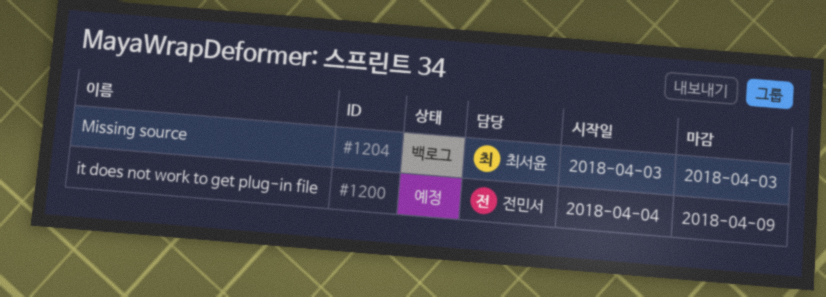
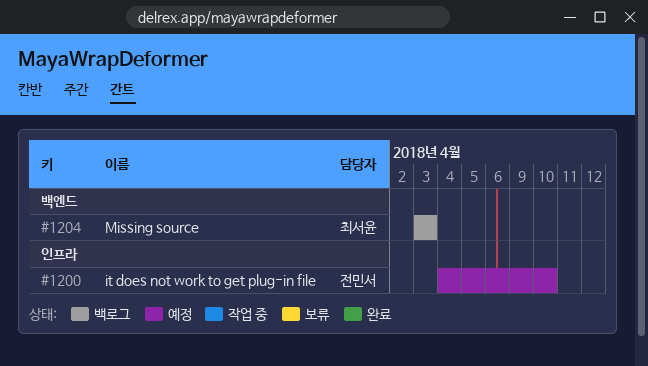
#1200, due: Apr 9 -> Apr 10

